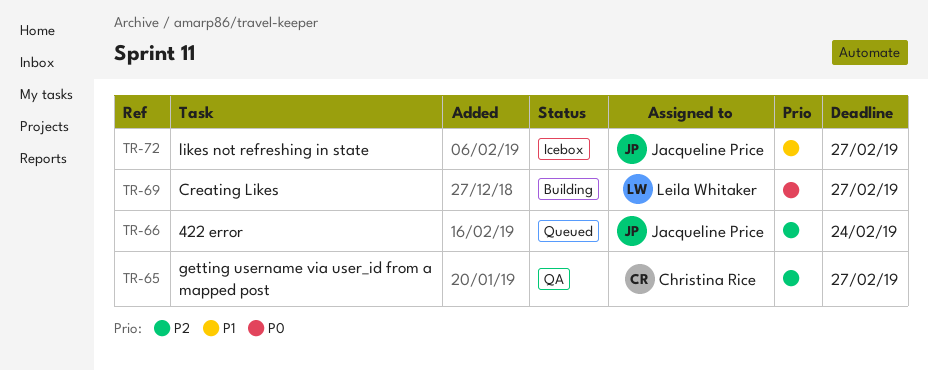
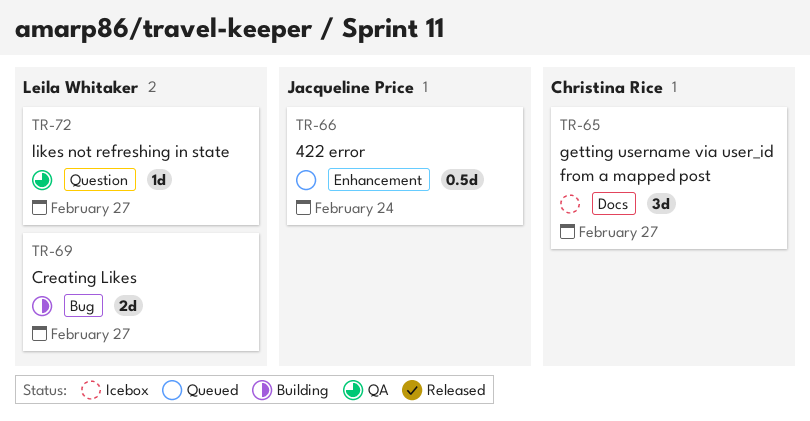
TR-65, status: QA -> Icebox
TR-72, status: Icebox -> QA
TR-72, owner: Jacqueline Price -> Leila Whitaker

